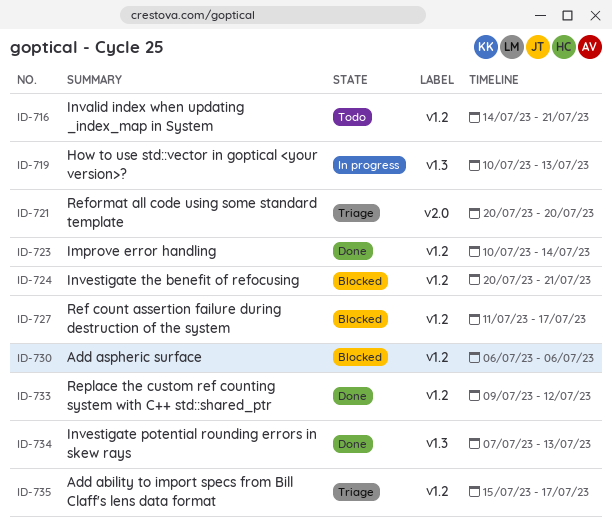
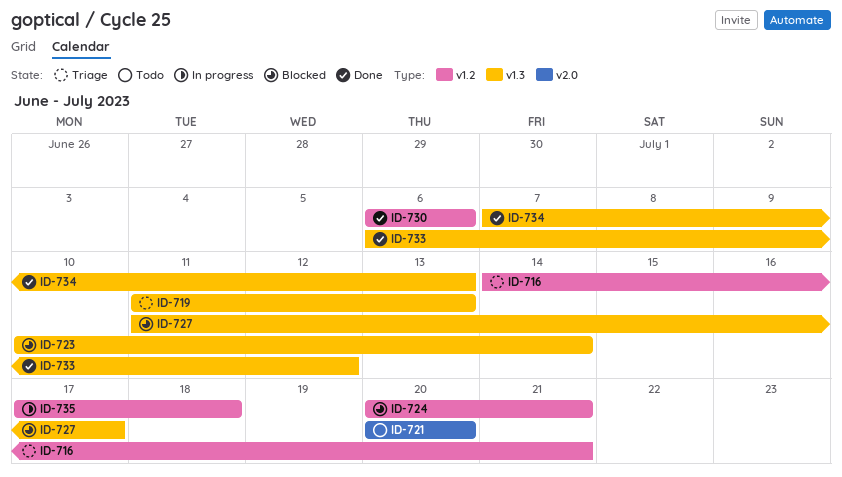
ID-716, status: Todo -> Triage
ID-719, status: In progress -> Triage
ID-719, start: Jul 10 -> Jul 11
ID-721, status: Triage -> Todo
ID-723, status: Done -> Blocked
ID-723, label: v1.2 -> v1.3
ID-727, label: v1.2 -> v1.3
ID-730, status: Blocked -> Done
ID-733, label: v1.2 -> v1.3
ID-733, start: Jul 9 -> Jul 6
ID-735, status: Triage -> In progress
ID-735, start: Jul 15 -> Jul 17
ID-735, due: Jul 17 -> Jul 18

